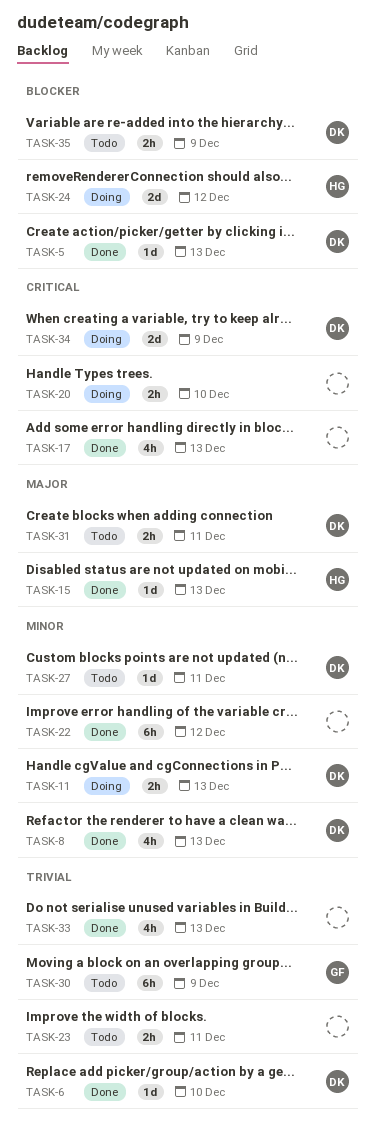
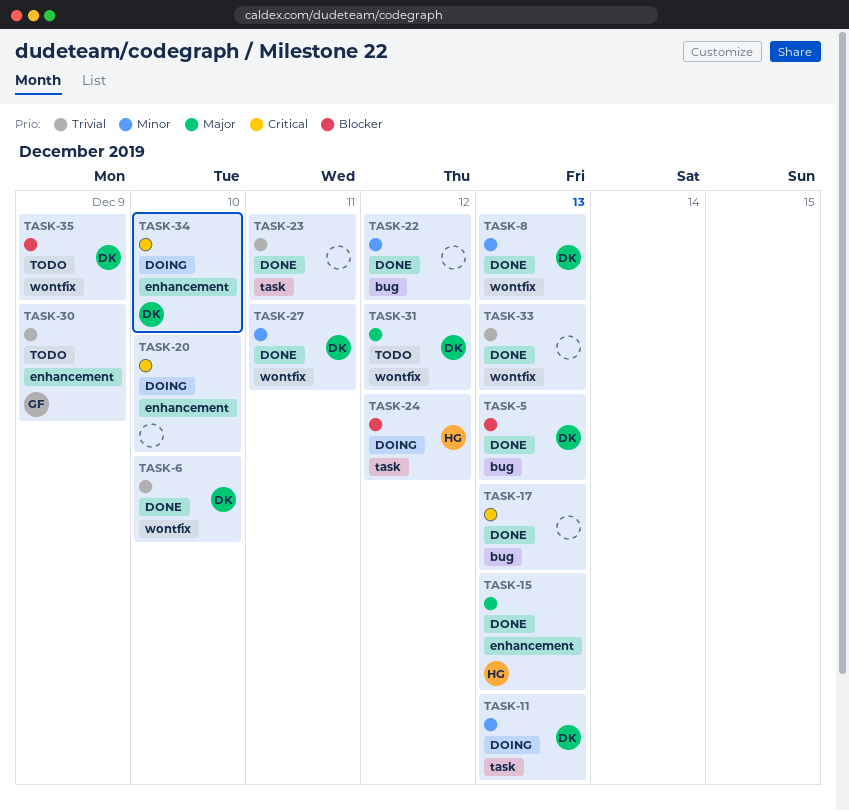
TASK-23, status: Todo -> Done
TASK-27, status: Todo -> Done
TASK-31, due: Dec 11 -> Dec 12
TASK-34, due: Dec 9 -> Dec 10

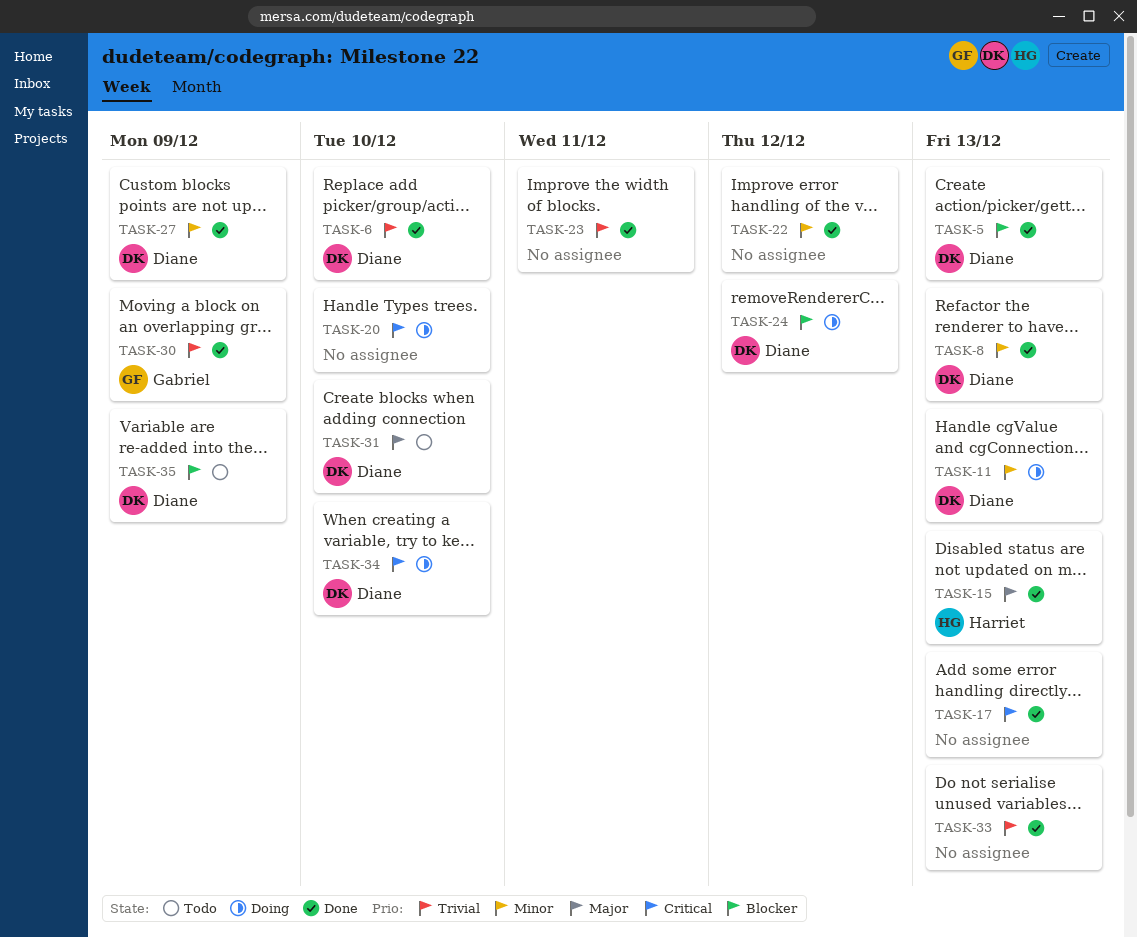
TASK-24, owner: Harriet -> Diane
TASK-27, due: Dec 11 -> Dec 9
TASK-30, status: Todo -> Done
TASK-31, due: Dec 12 -> Dec 10

